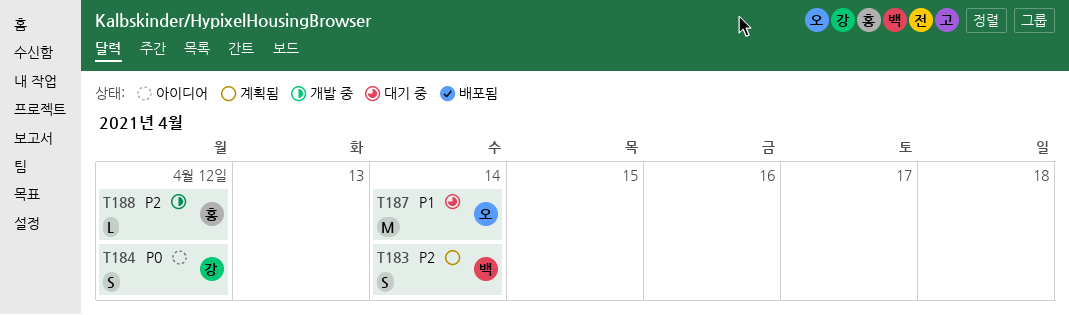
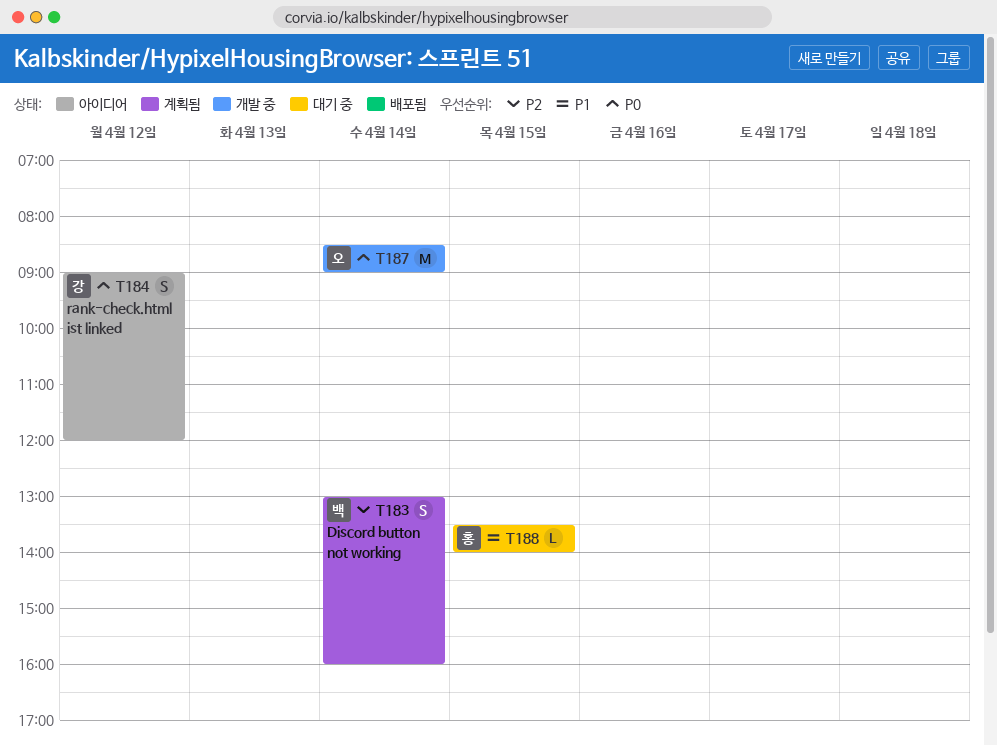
T187, status: 대기 중 -> 개발 중
T187, priority: P1 -> P0
T188, status: 개발 중 -> 대기 중
T188, priority: P2 -> P1
T188, day: Apr 12 -> Apr 15

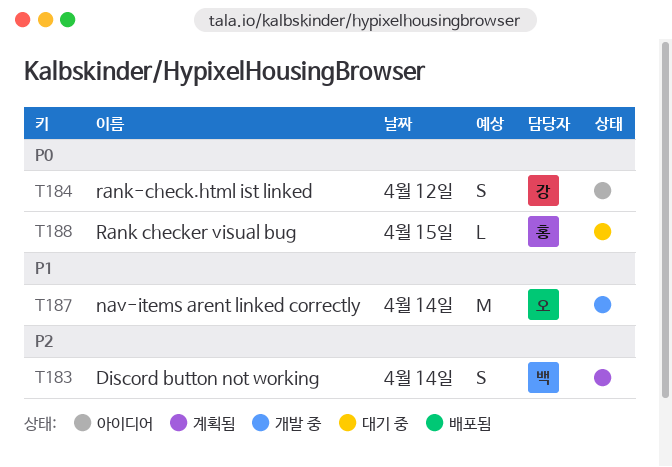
T187, priority: P0 -> P1
T188, priority: P1 -> P0

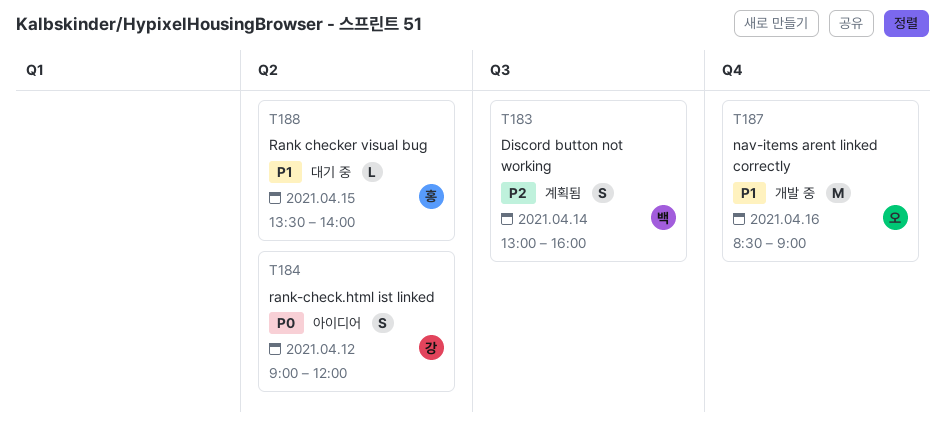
T187, day: Apr 14 -> Apr 16
T188, priority: P0 -> P1

